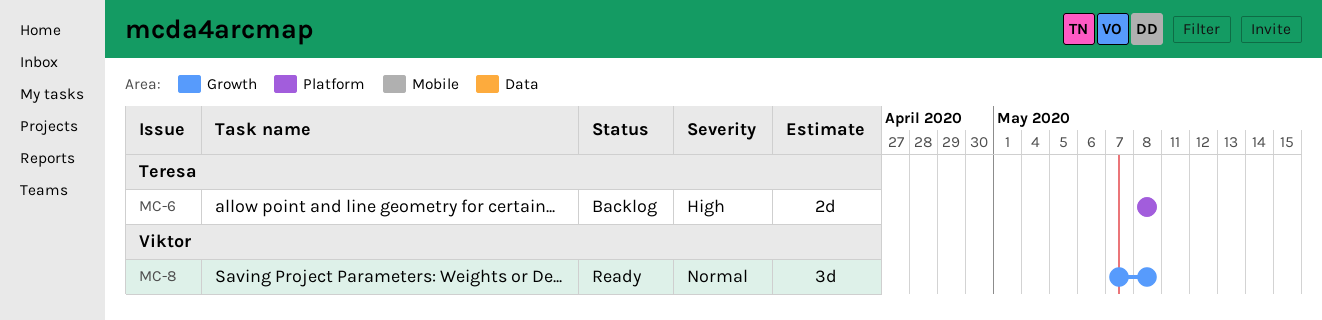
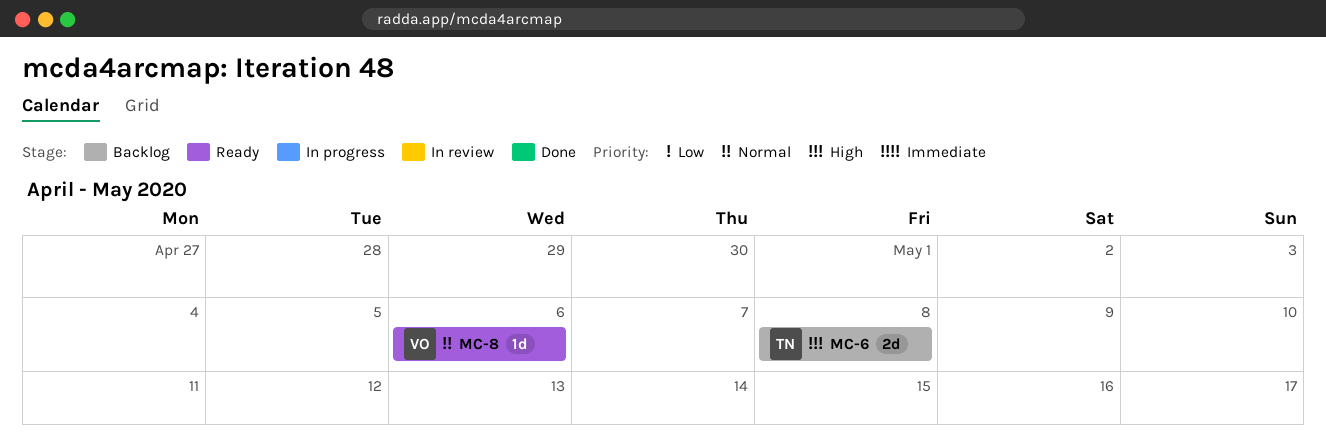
MC-8, estimate: 3d -> 1d
MC-8, start: May 7 -> May 6
MC-8, due: May 8 -> May 6

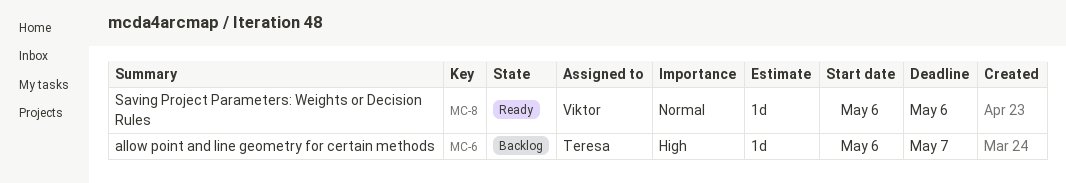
MC-6, estimate: 2d -> 1d
MC-6, start: May 8 -> May 6
MC-6, due: May 8 -> May 7

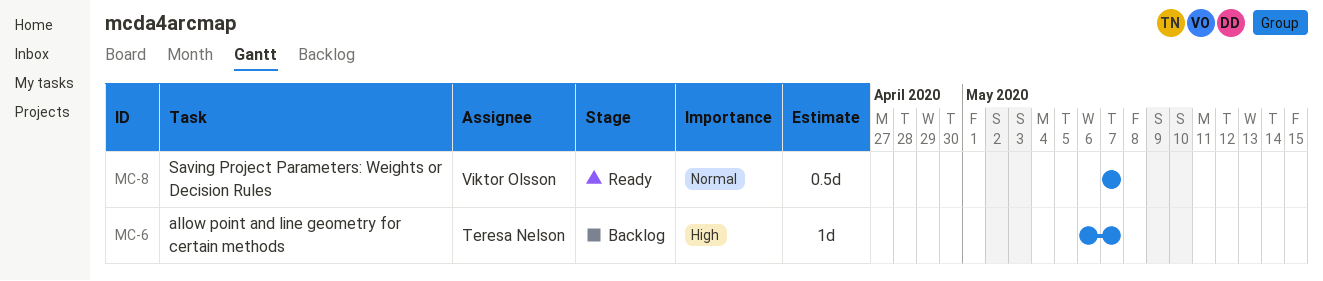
MC-8, estimate: 1d -> 0.5d
MC-8, start: May 6 -> May 7
MC-8, due: May 6 -> May 7

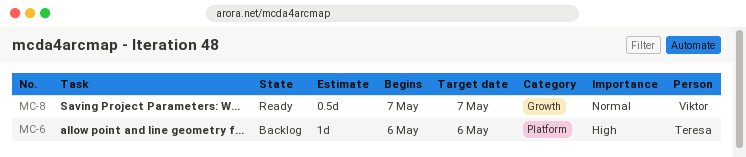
MC-6, due: May 7 -> May 6

